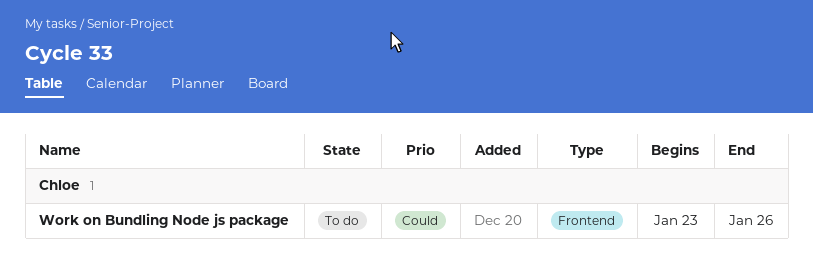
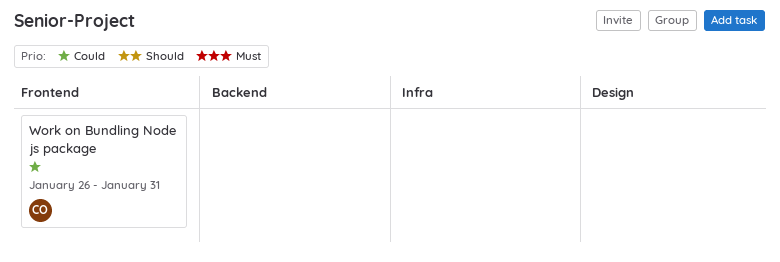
Work on Bundling Node js package, start: Jan 23 -> Jan 26
Work on Bundling Node js package, due: Jan 26 -> Jan 31

